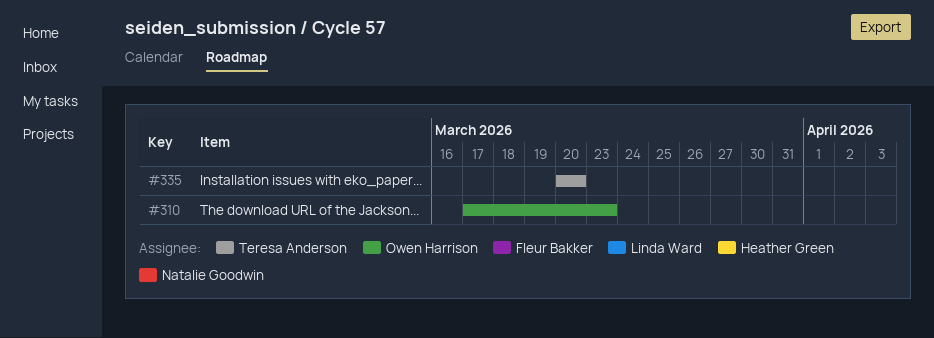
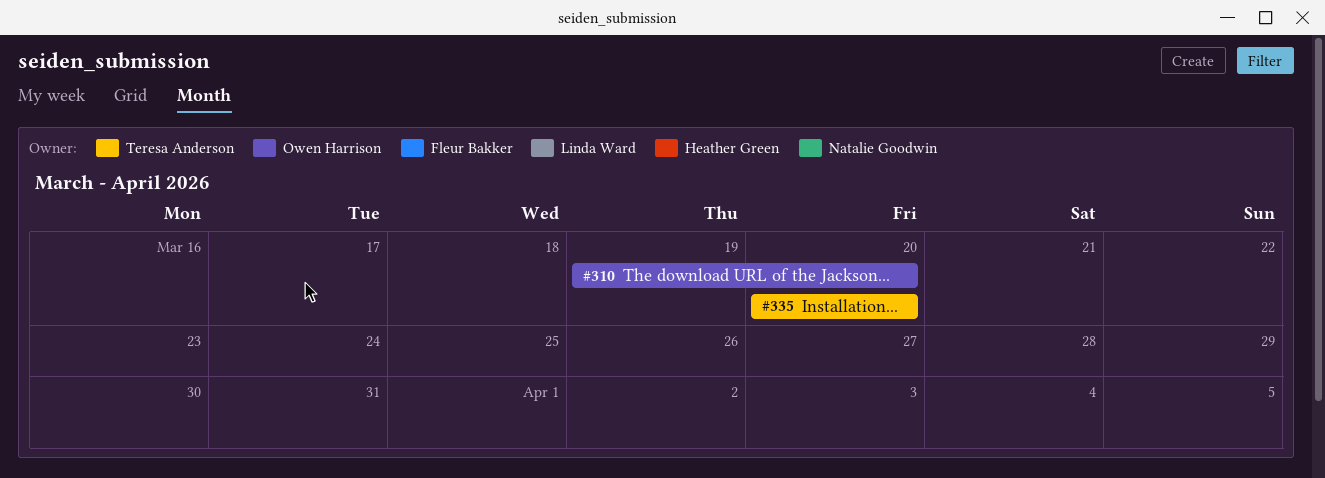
#310, start: Mar 17 -> Mar 19
#310, due: Mar 23 -> Mar 20

